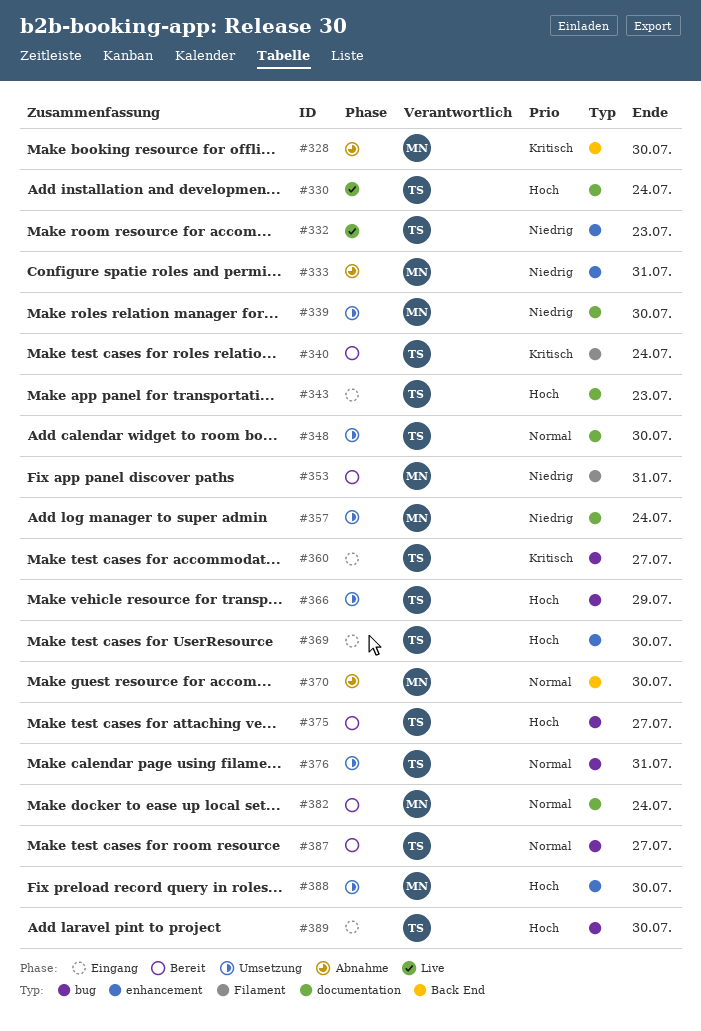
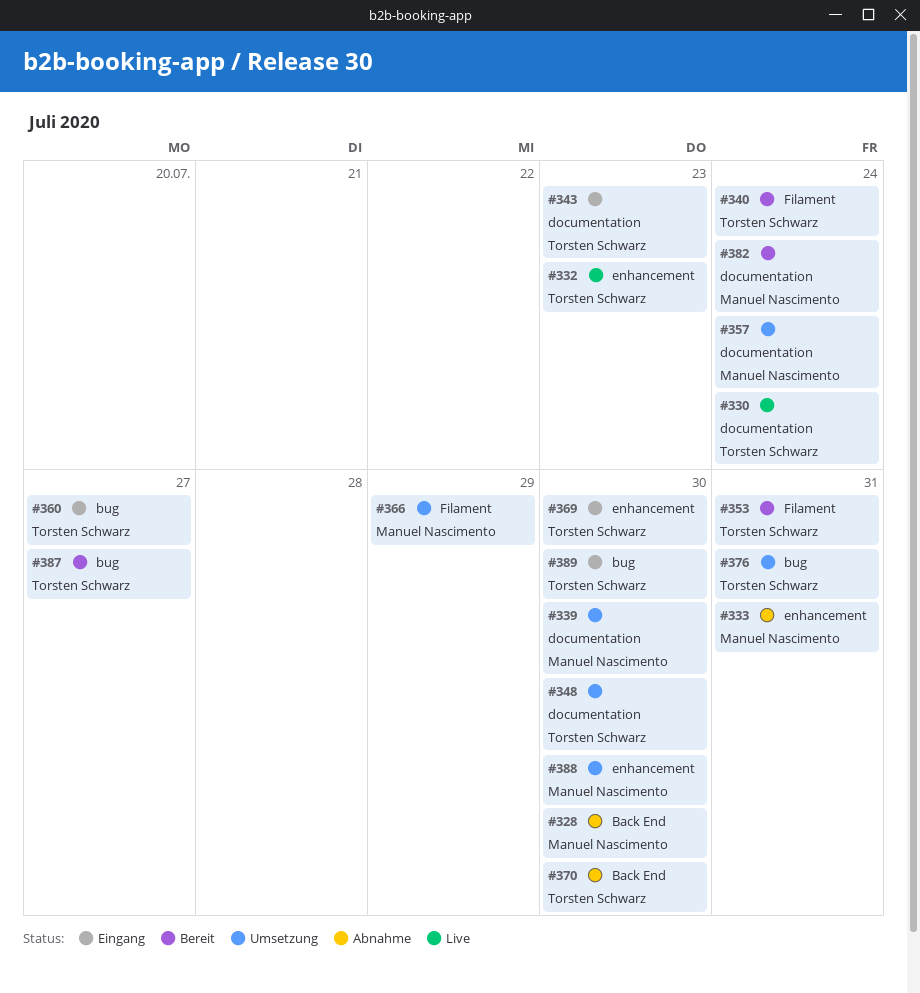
#353, owner: Manuel Nascimento -> Torsten Schwarz
#366, owner: Torsten Schwarz -> Manuel Nascimento
#366, label: bug -> Filament
#370, owner: Manuel Nascimento -> Torsten Schwarz
#375: present -> none

